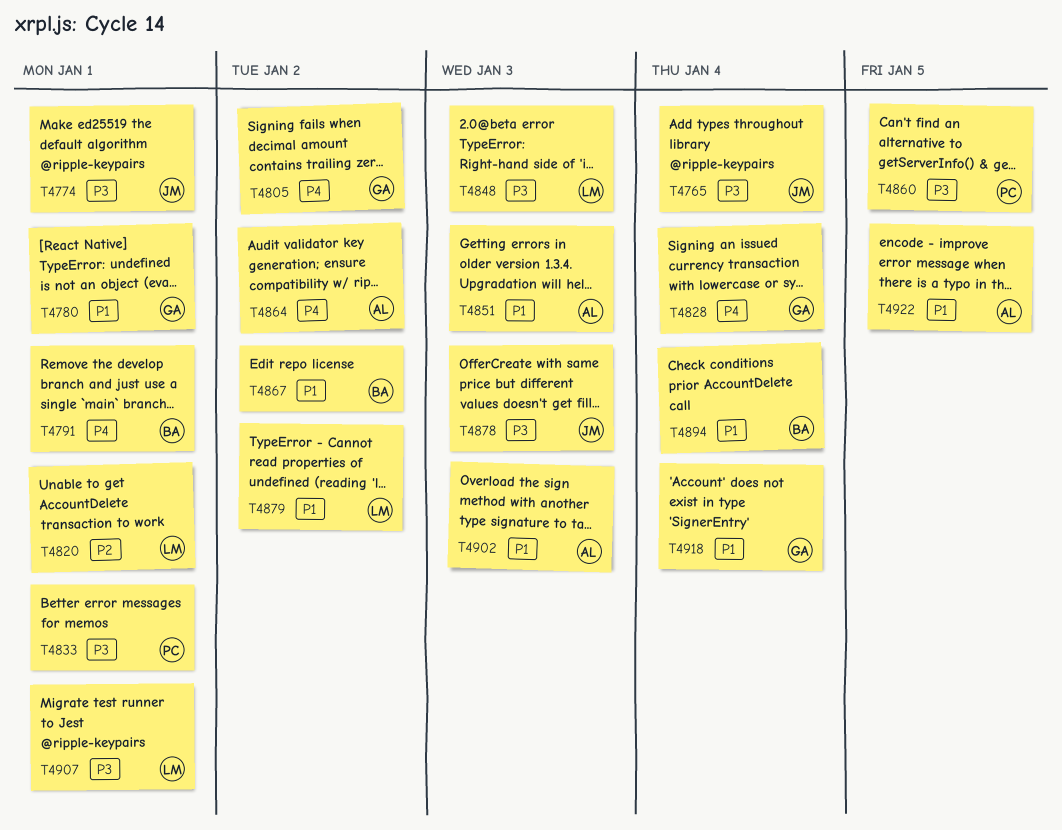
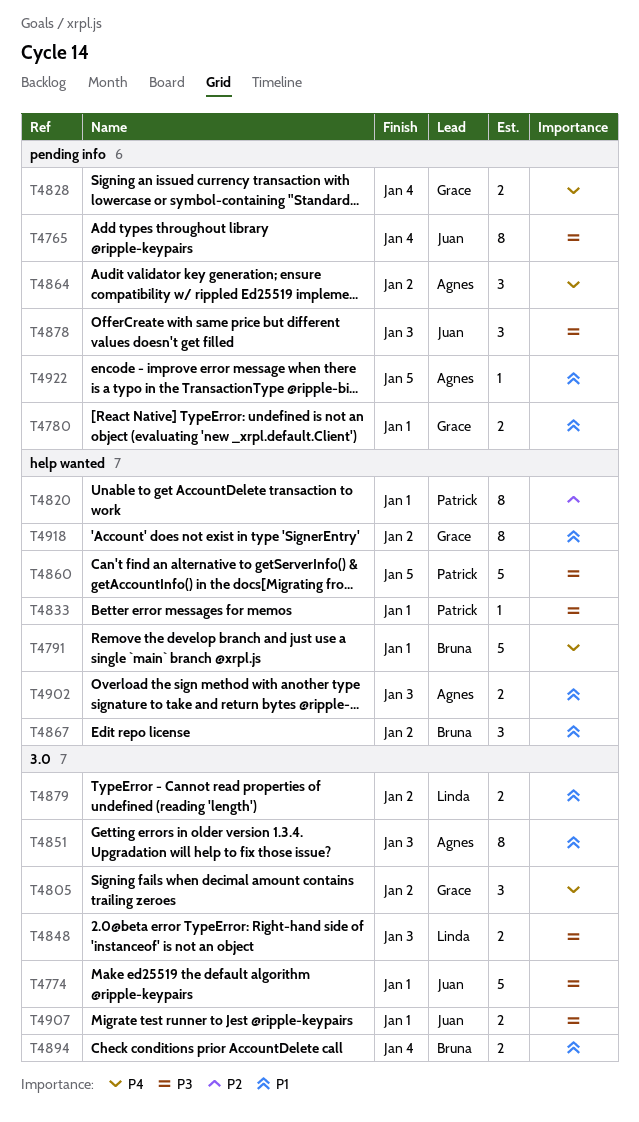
T4820, owner: Linda -> Patrick
T4907, owner: Linda -> Juan
T4918, due: Jan 4 -> Jan 2

